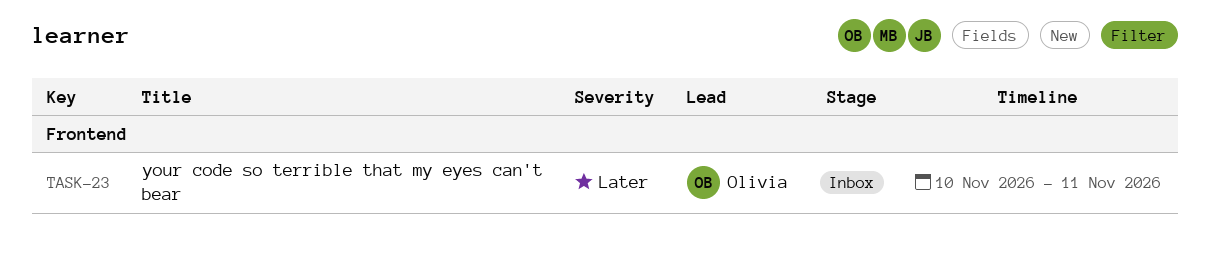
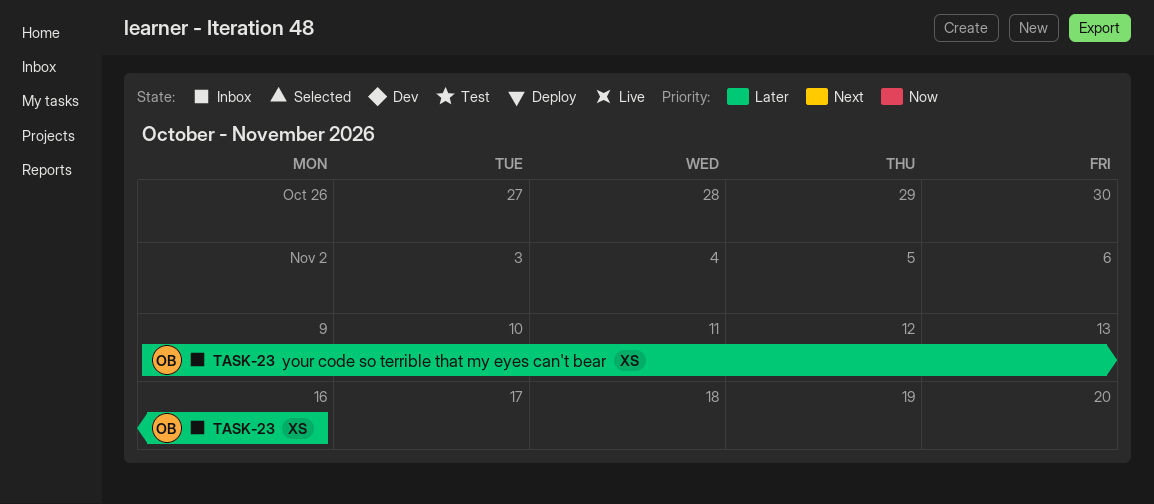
TASK-23, start: Nov 10 -> Nov 9
TASK-23, due: Nov 11 -> Nov 16

